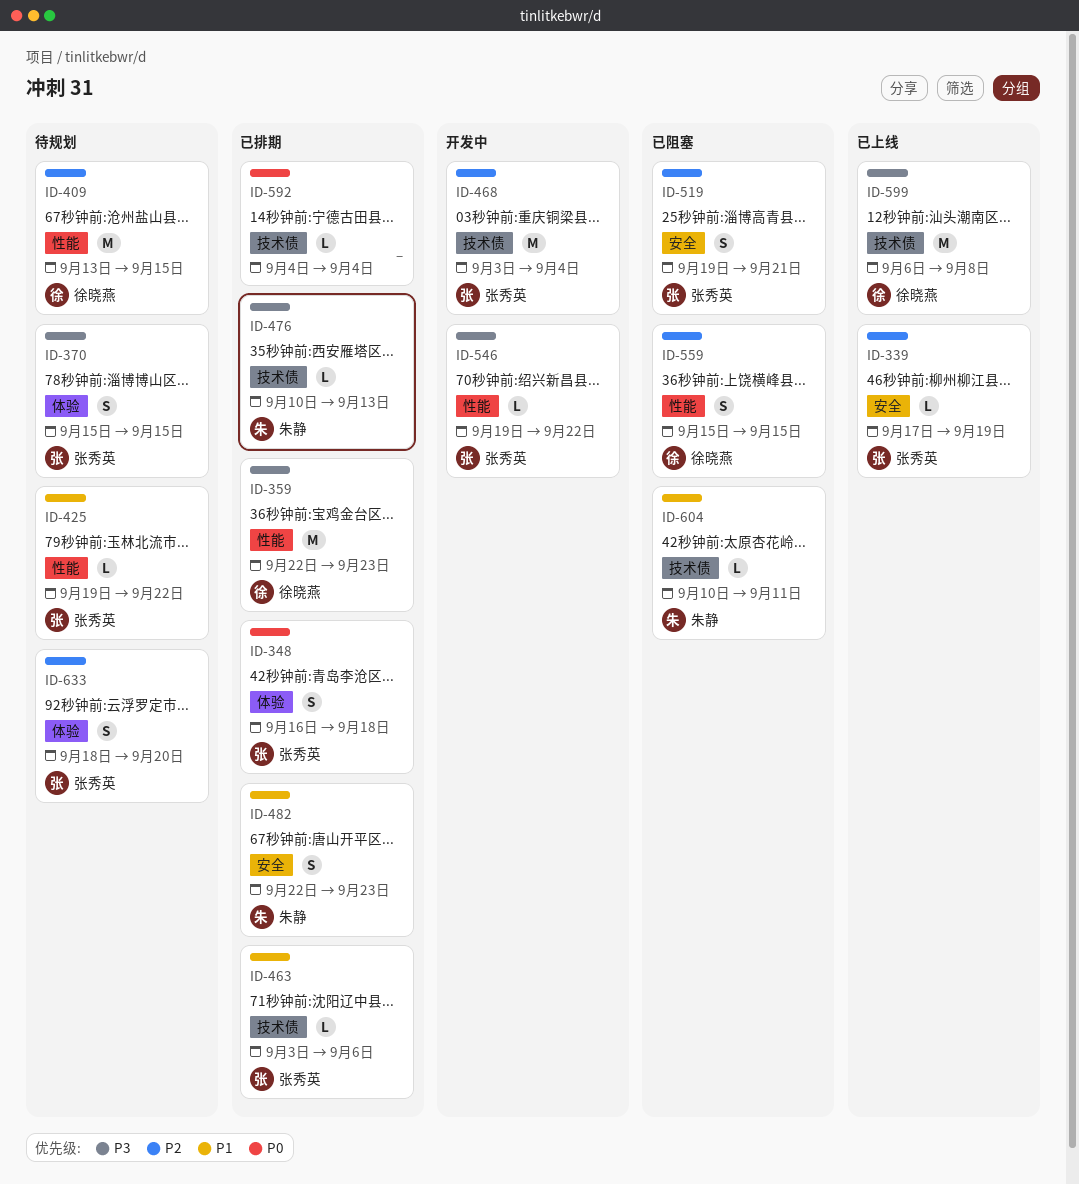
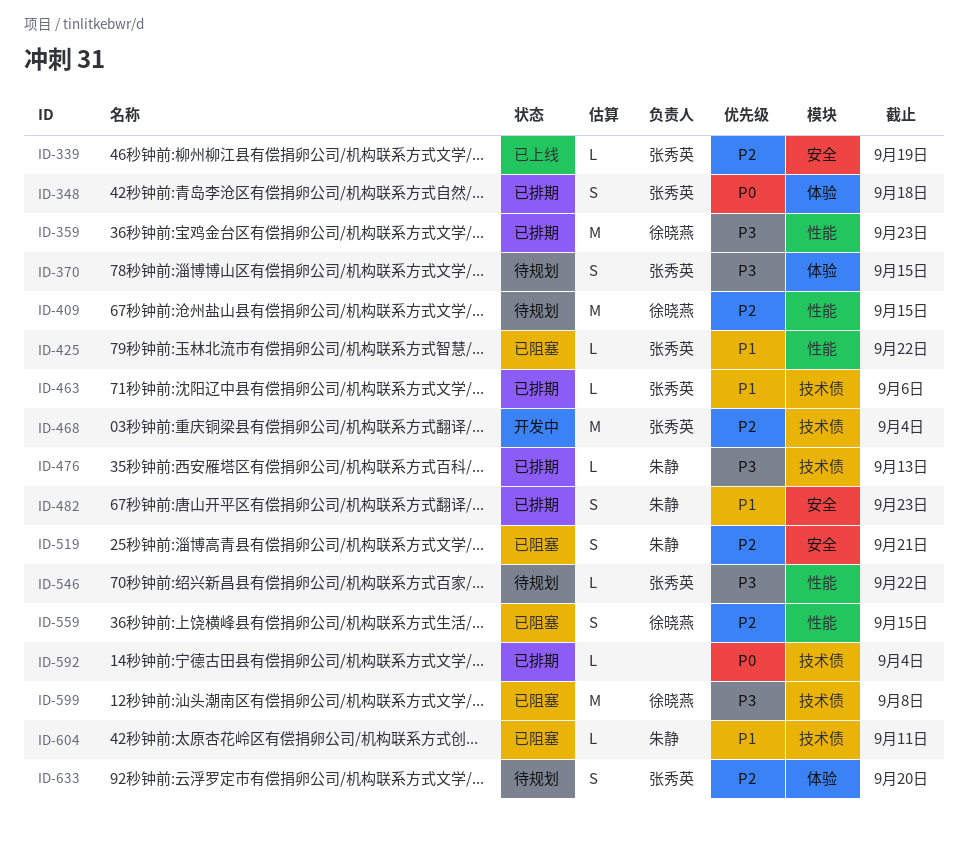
ID-425, status: 待规划 -> 已阻塞
ID-519, owner: 张秀英 -> 朱静
ID-546, status: 开发中 -> 待规划
ID-599, status: 已上线 -> 已阻塞

